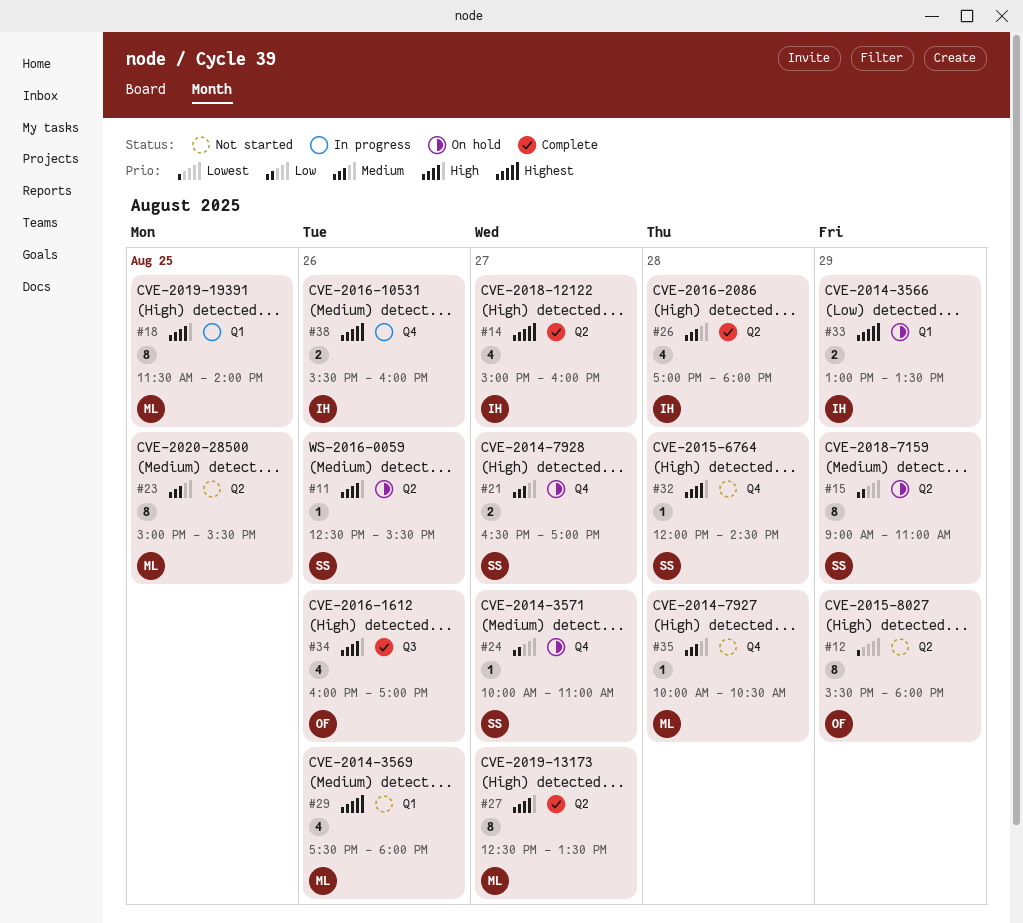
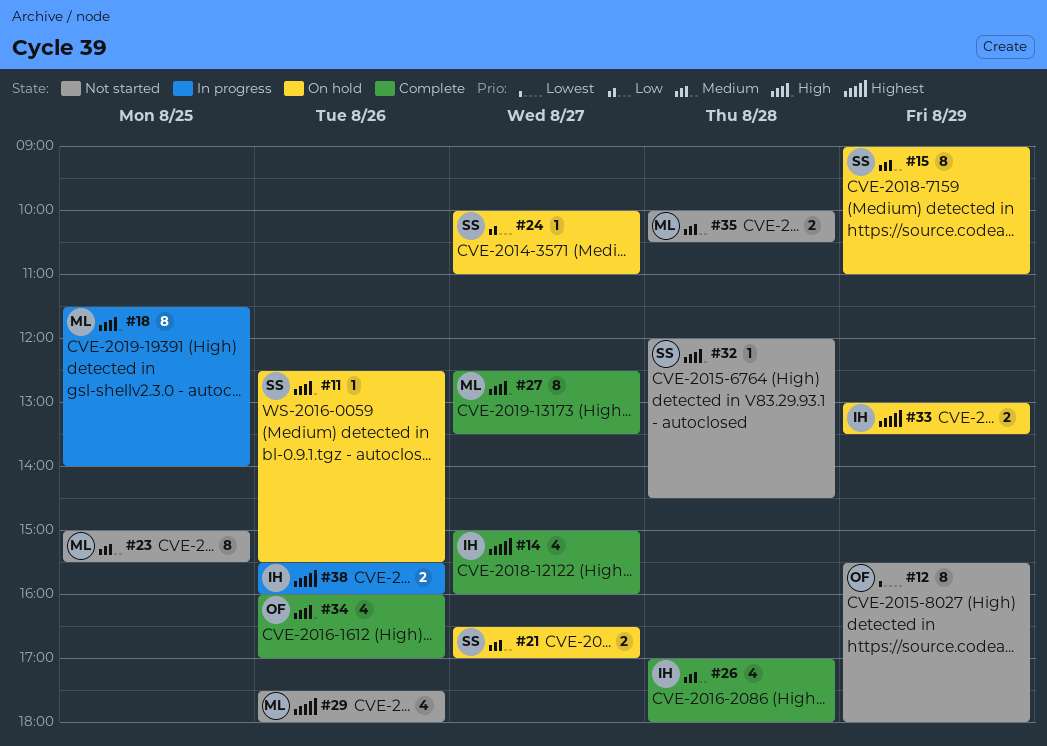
#15, priority: Low -> Medium
#35, estimate: 1 -> 2

